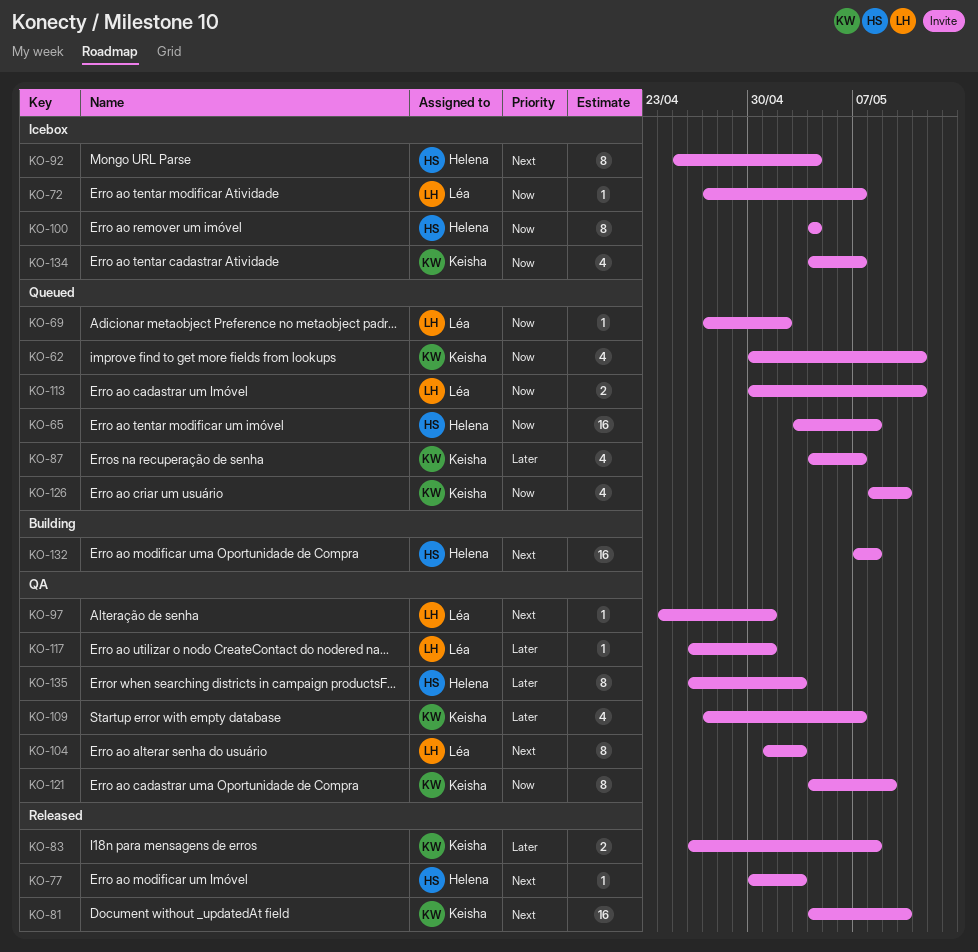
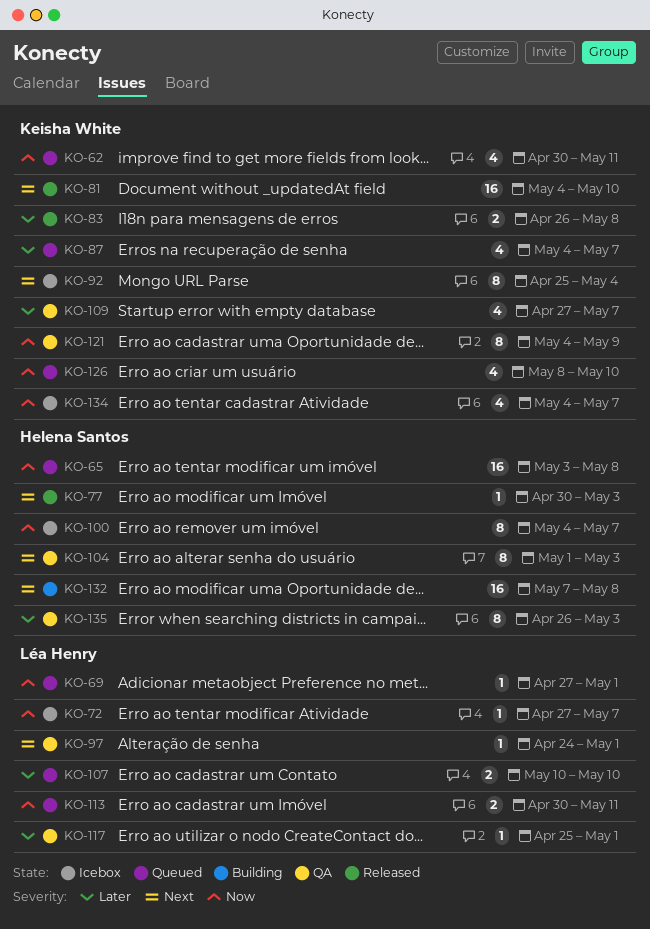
KO-69, due: May 2 -> May 1
KO-92, owner: Helena Santos -> Keisha White
KO-100, due: May 4 -> May 7
KO-104, owner: Léa Henry -> Helena Santos
KO-107: none -> present
KO-117, start: Apr 26 -> Apr 25

